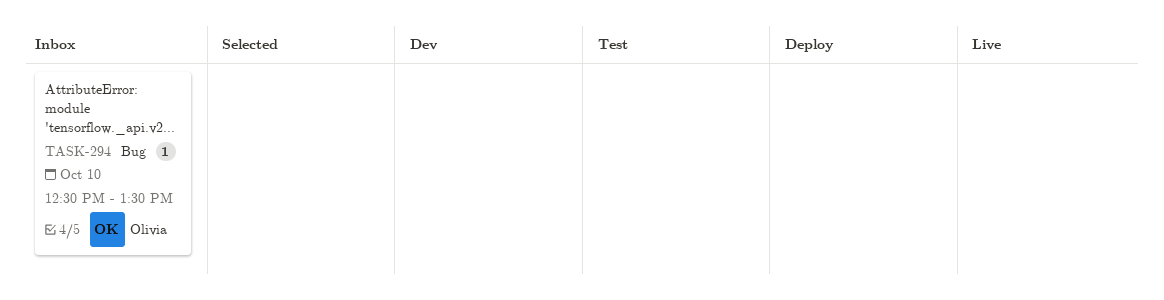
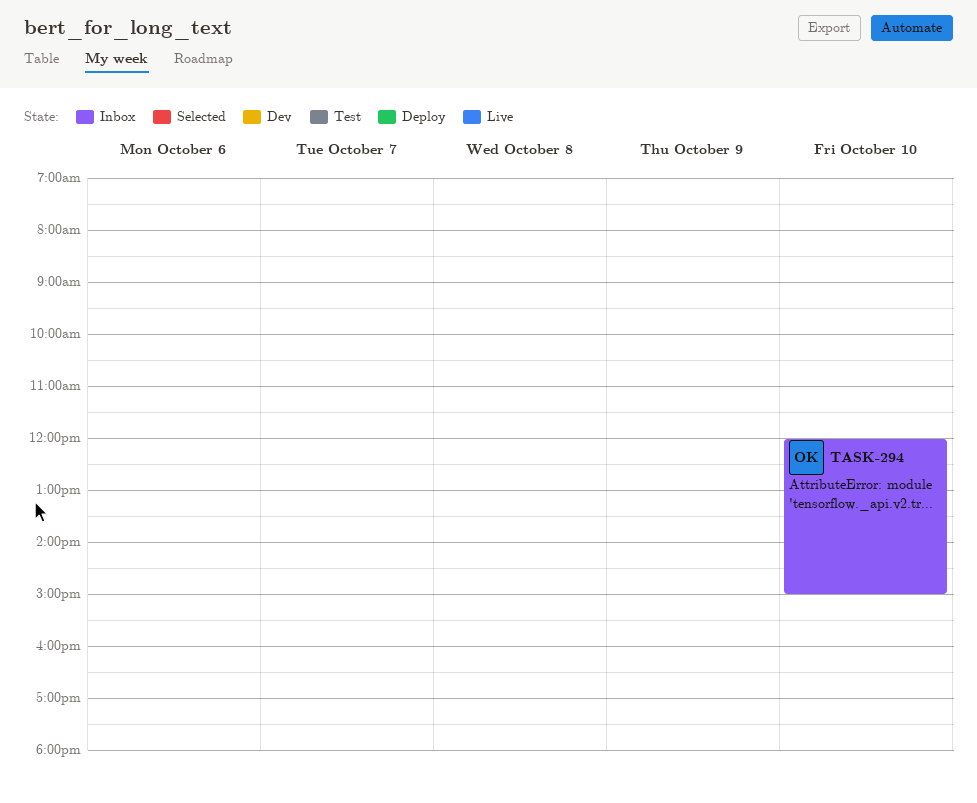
TASK-294, begins: 12:30 -> 12:00
TASK-294, ends: 13:30 -> 15:00

